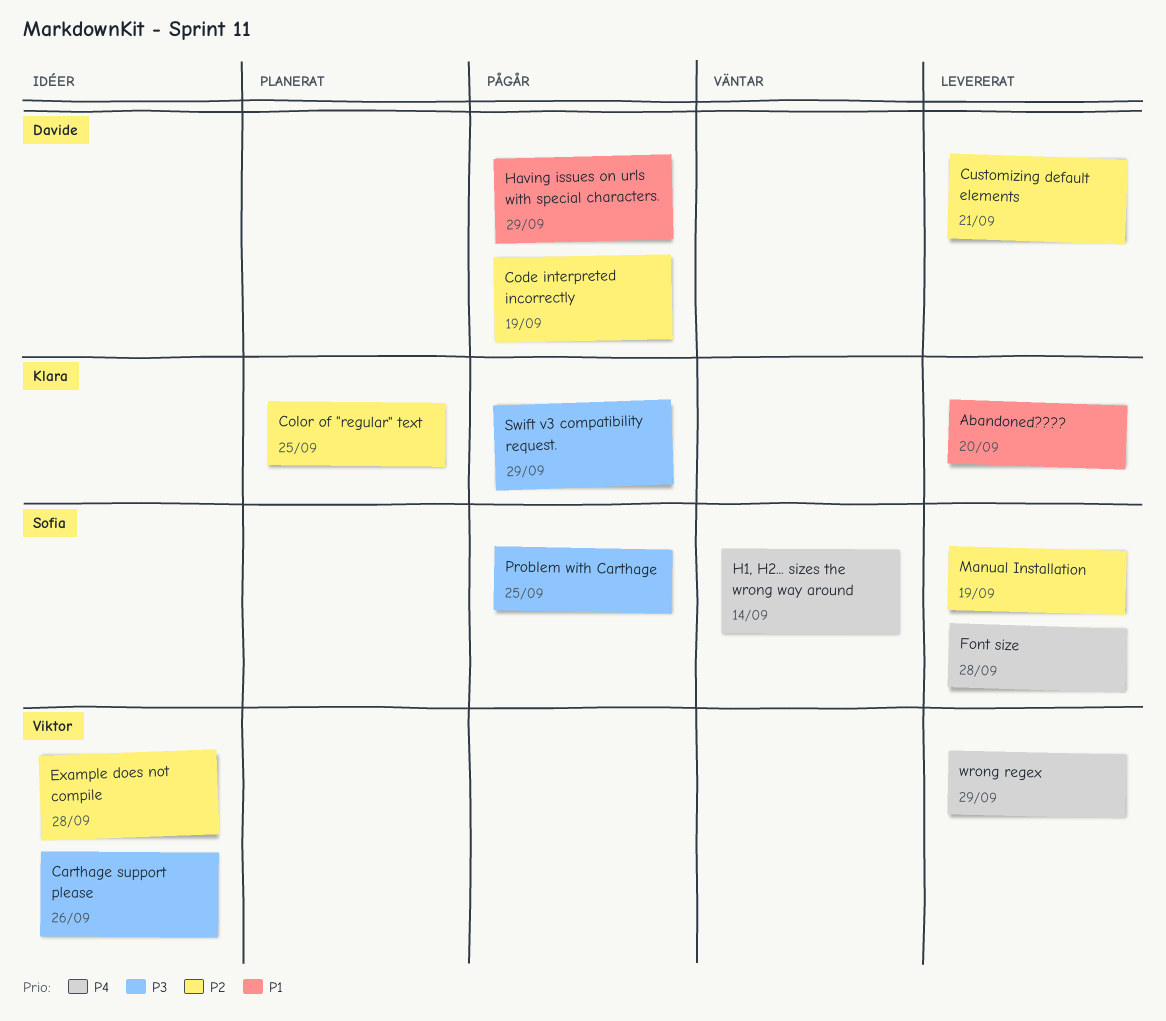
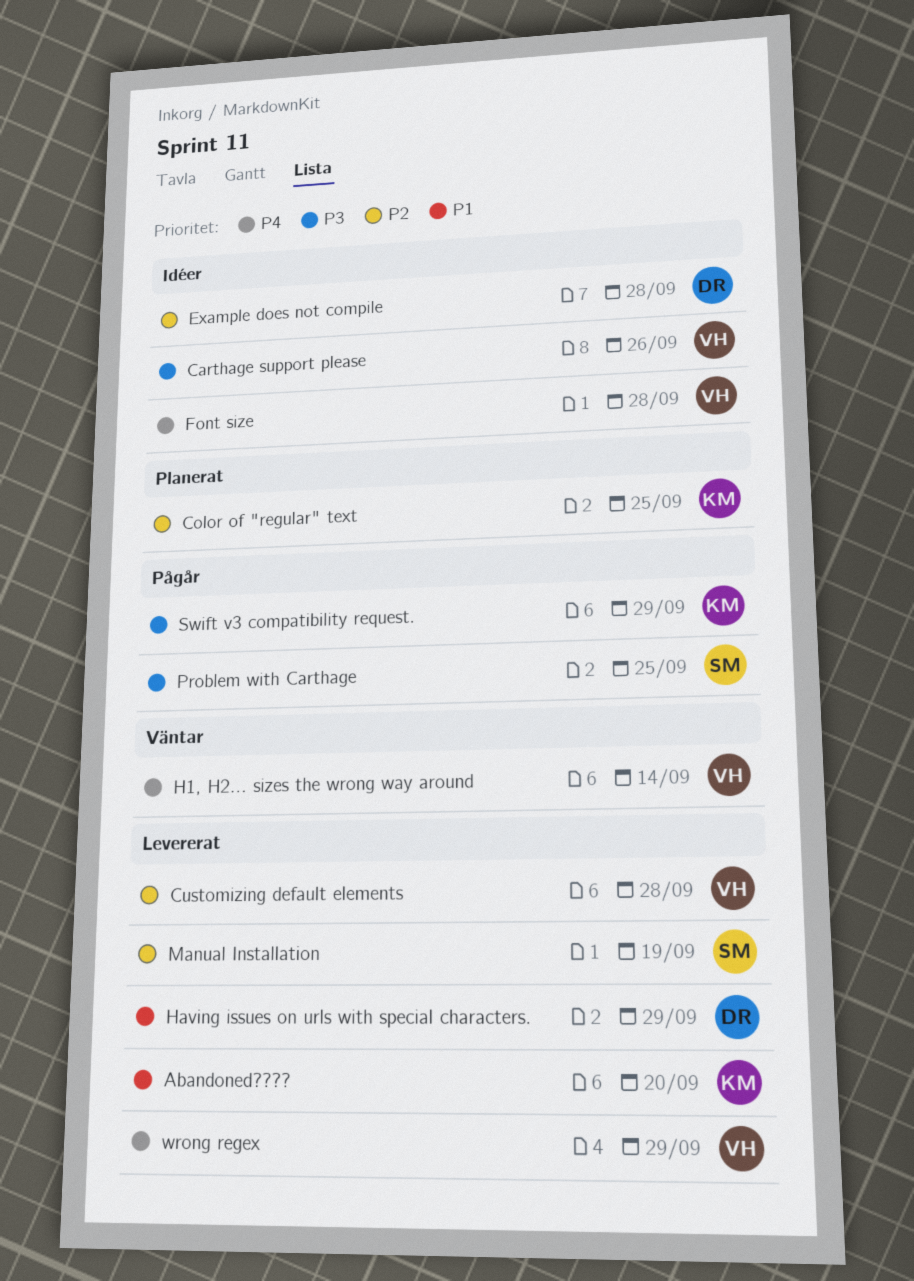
Code interpreted incorrectly: present -> none
Customizing default elements, owner: Davide -> Viktor
Customizing default elements, due: Sep 21 -> Sep 28
Example does not compile, owner: Viktor -> Davide
Font size, status: Levererat -> Idéer
Font size, owner: Sofia -> Viktor
H1, H2... sizes the wrong way around, owner: Sofia -> Viktor
Having issues on urls with special characters., status: Pågår -> Levererat

